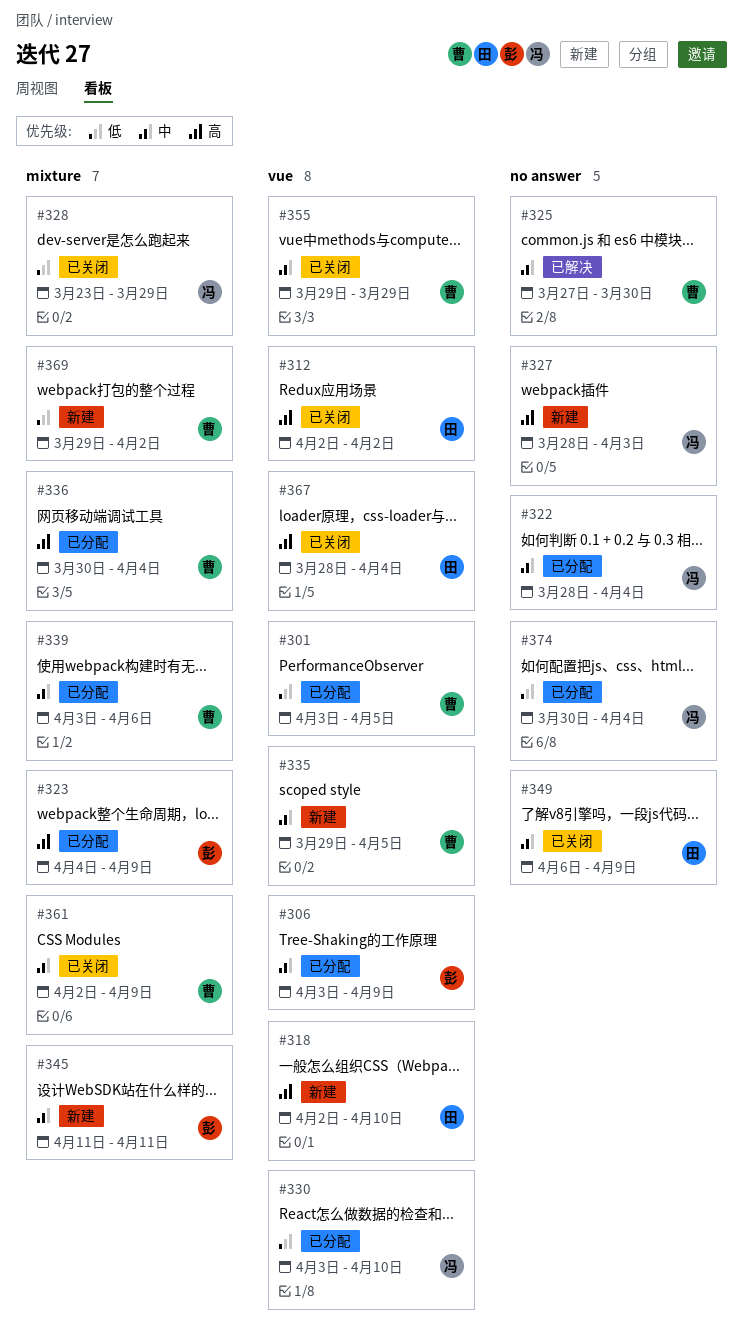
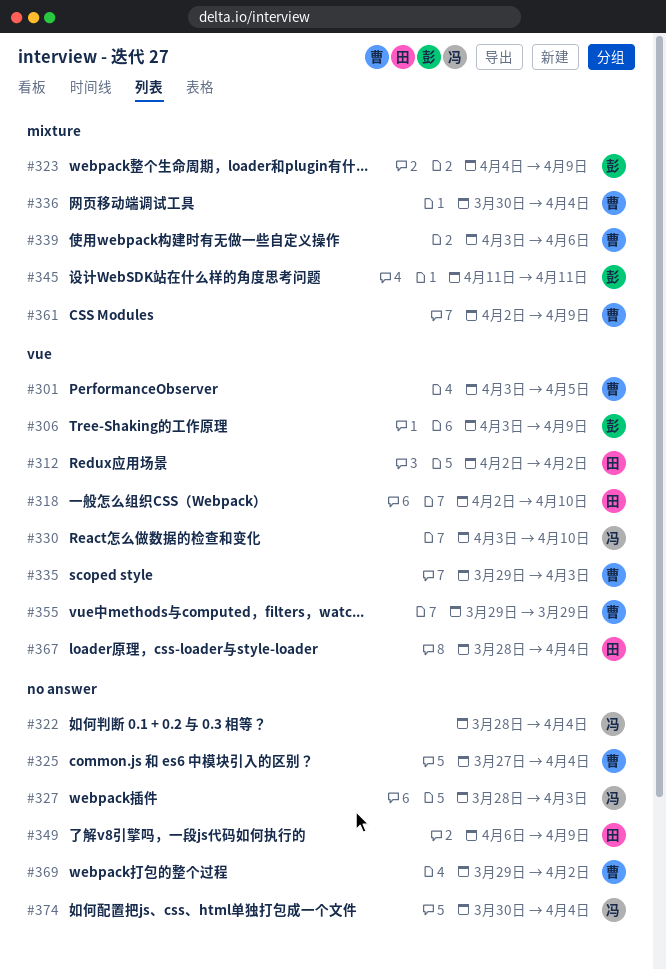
#325, due: Mar 30 -> Apr 4
#328: present -> none
#335, due: Apr 5 -> Apr 3
#369, label: mixture -> no answer

